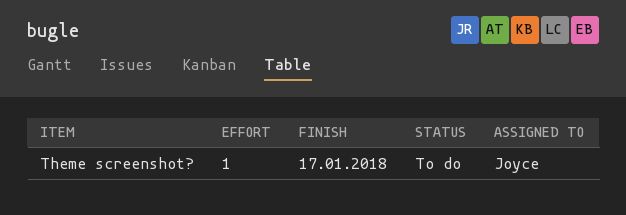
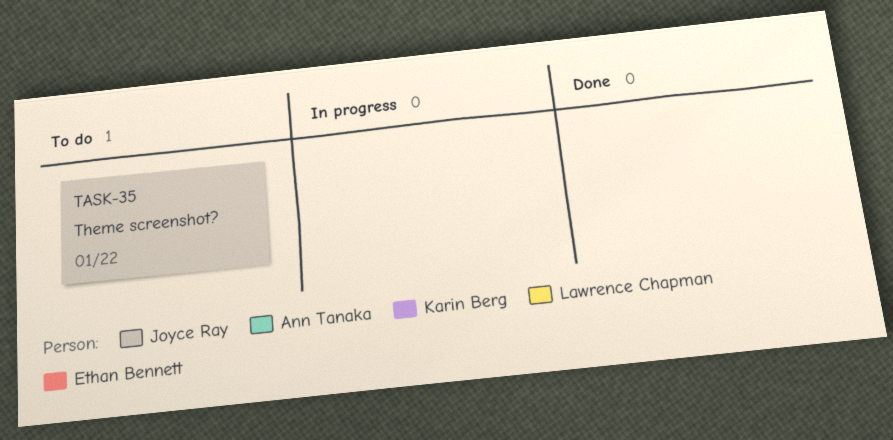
Theme screenshot?, due: Jan 17 -> Jan 22

